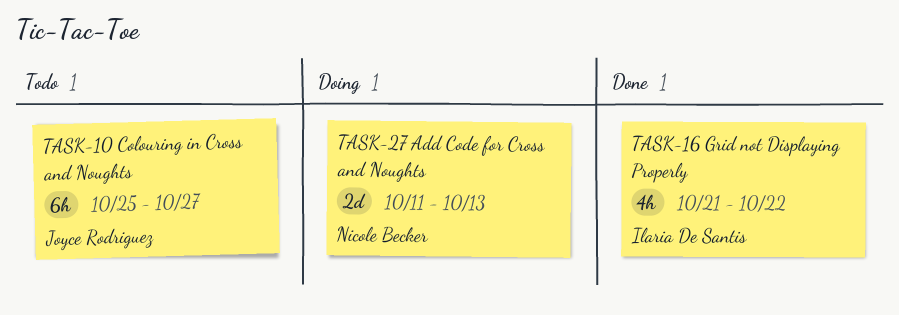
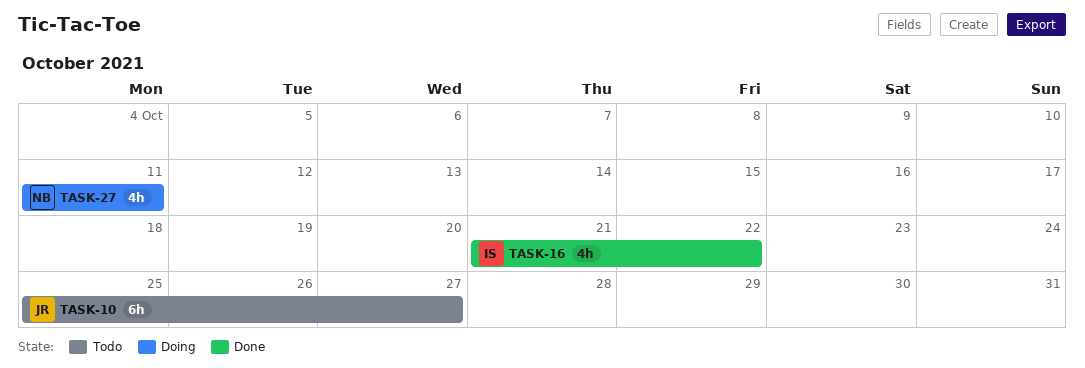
TASK-27, estimate: 2d -> 4h
TASK-27, due: Oct 13 -> Oct 11

